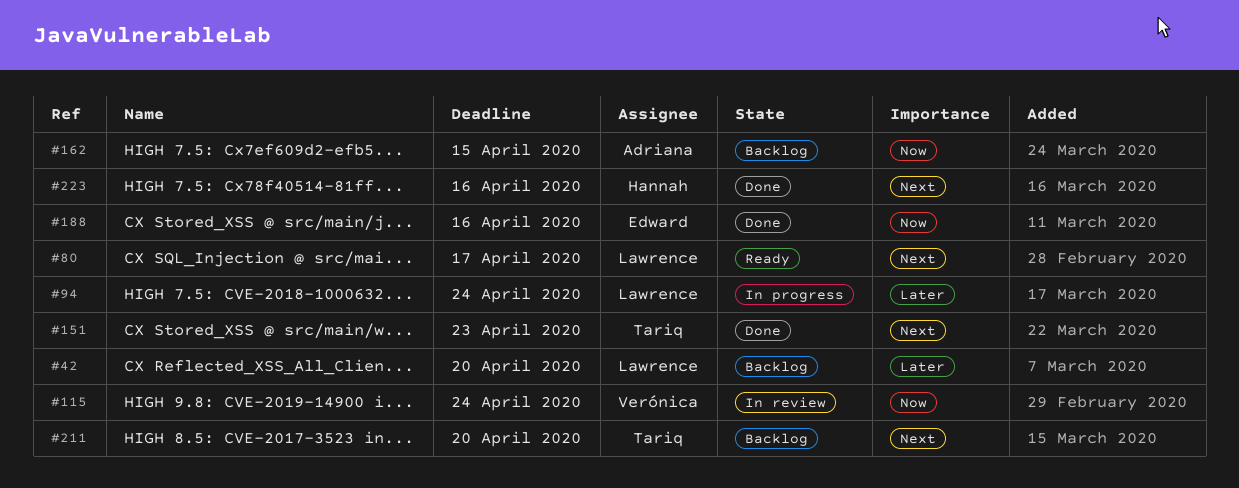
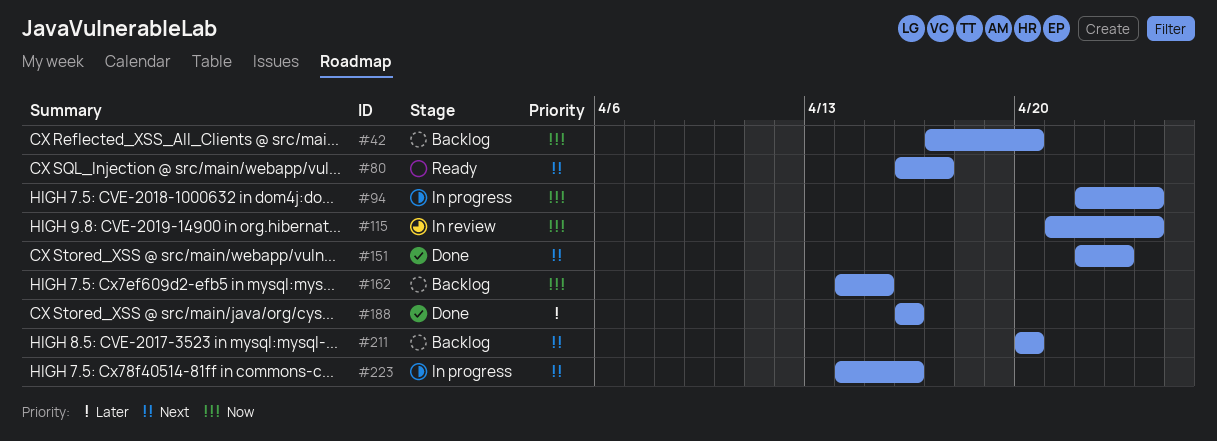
#42, priority: Later -> Now
#94, priority: Later -> Now
#188, priority: Now -> Later
#223, status: Done -> In progress

